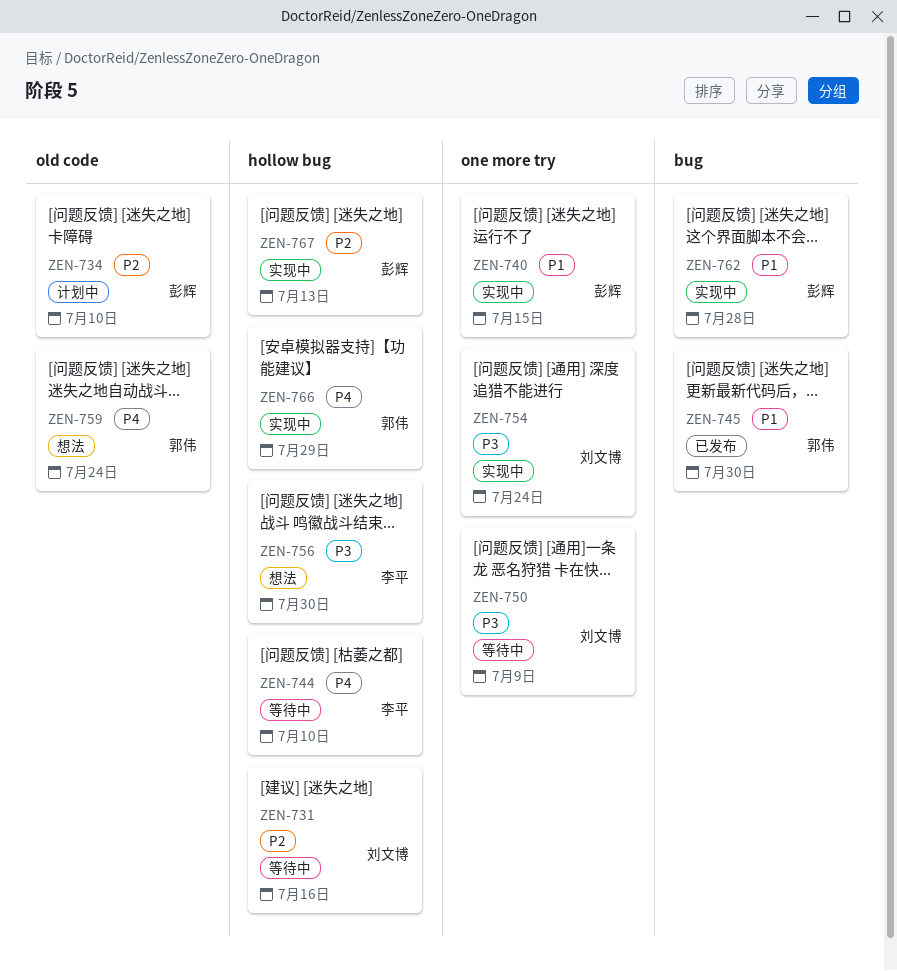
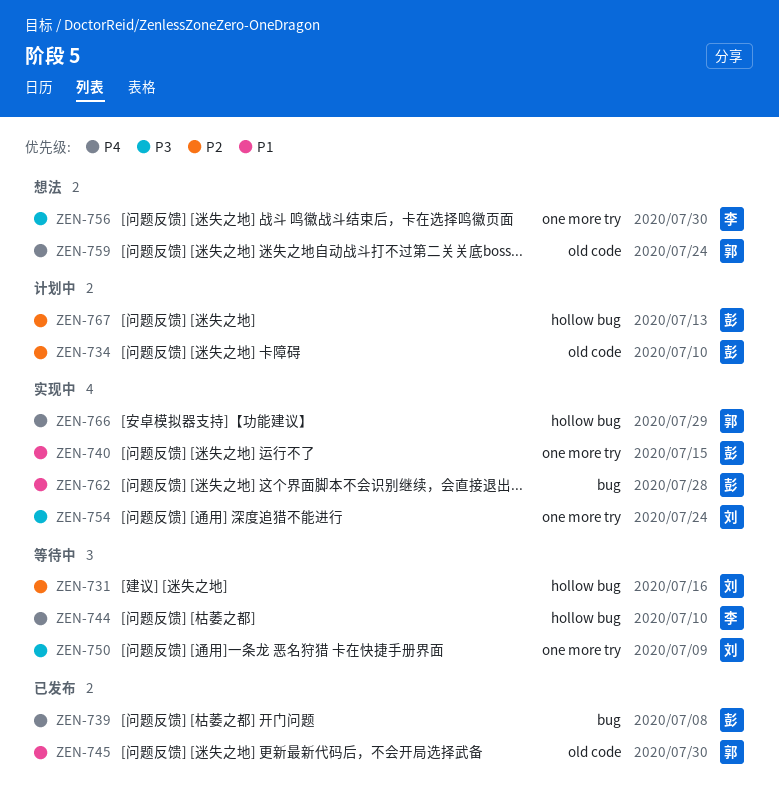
ZEN-739: none -> present
ZEN-745, label: bug -> old code
ZEN-756, label: hollow bug -> one more try
ZEN-767, status: 实现中 -> 计划中

